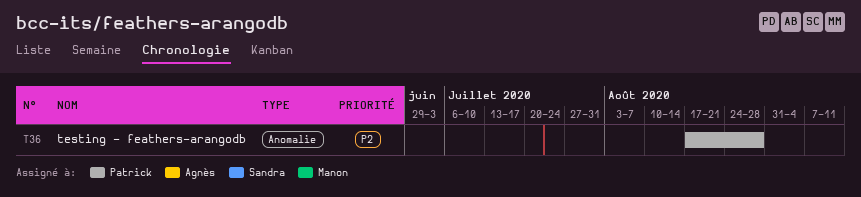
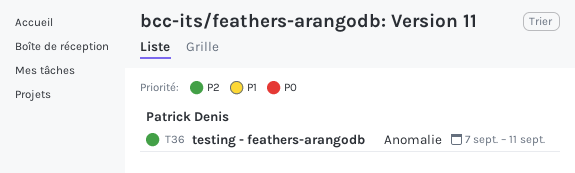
T36, start: Aug 17 -> Sep 7
T36, due: Aug 28 -> Sep 11

